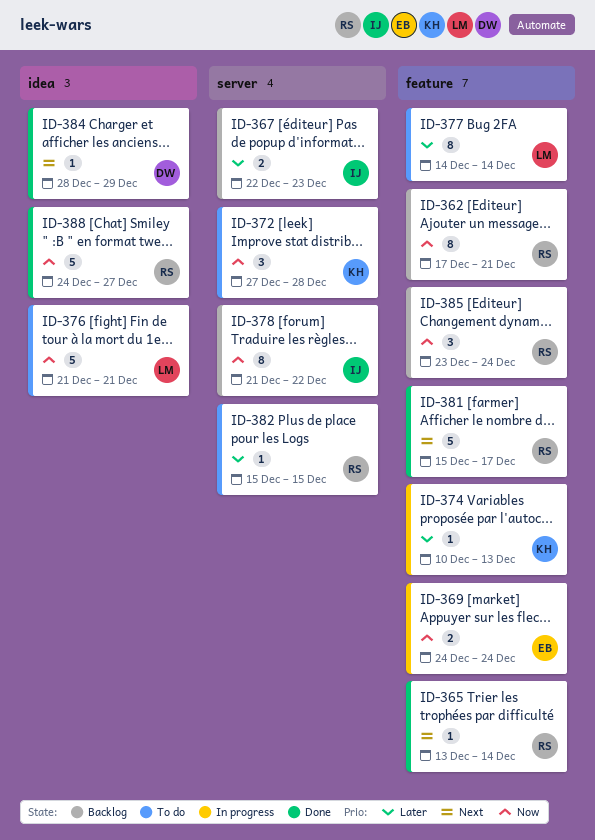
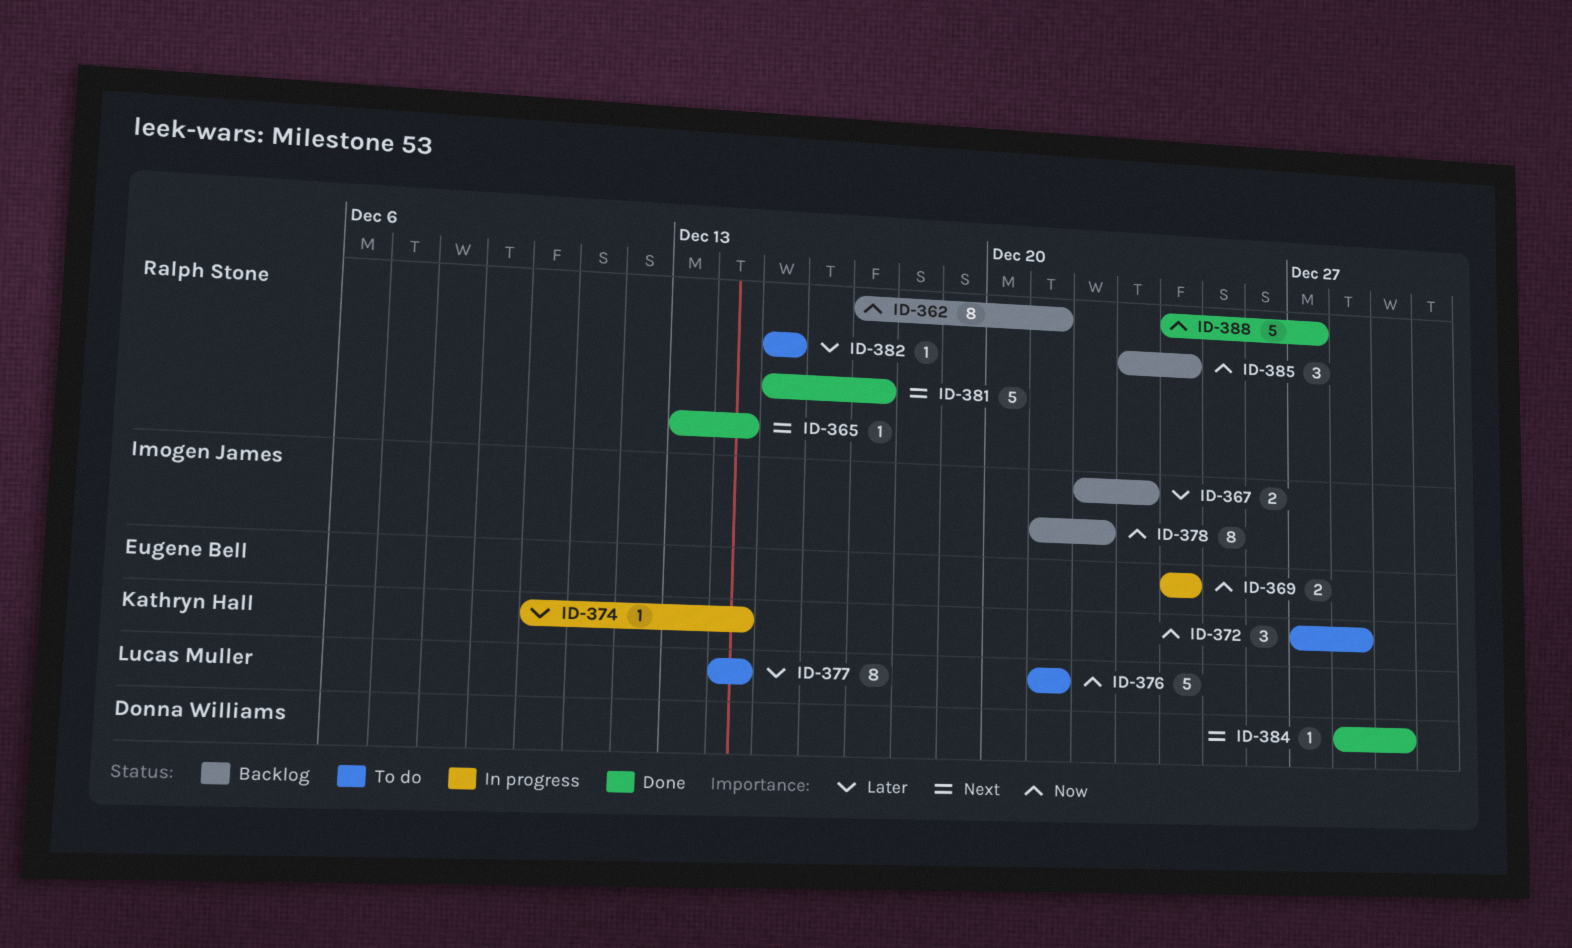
ID-374, due: Dec 13 -> Dec 14

